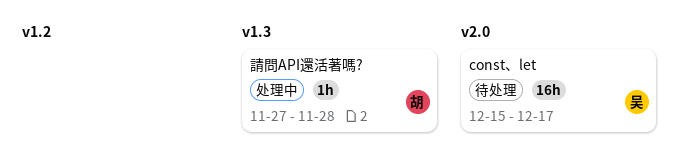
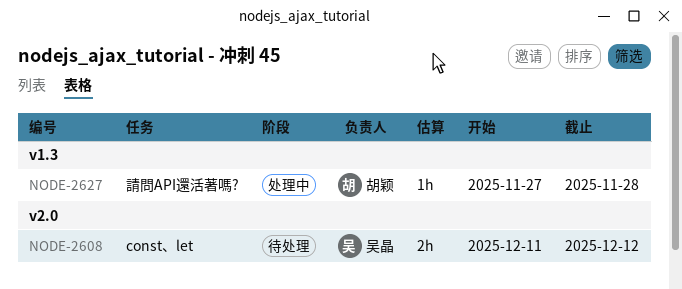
const、let, estimate: 16h -> 2h
const、let, start: Dec 15 -> Dec 11
const、let, due: Dec 17 -> Dec 12

